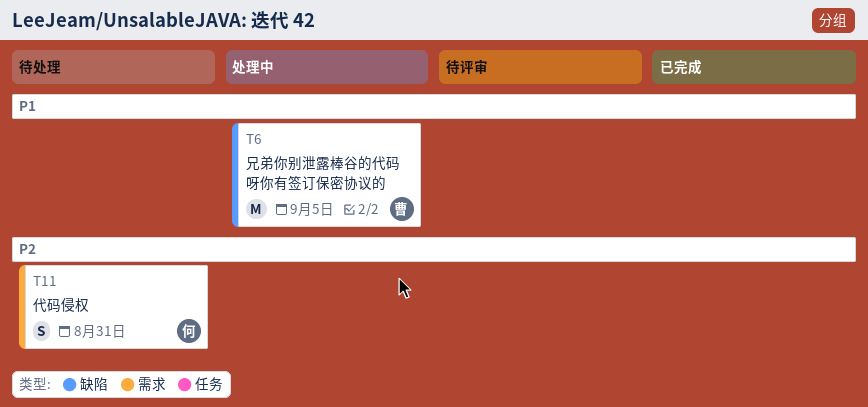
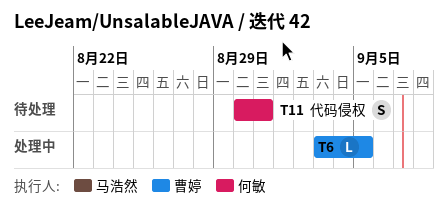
T6, estimate: M -> L

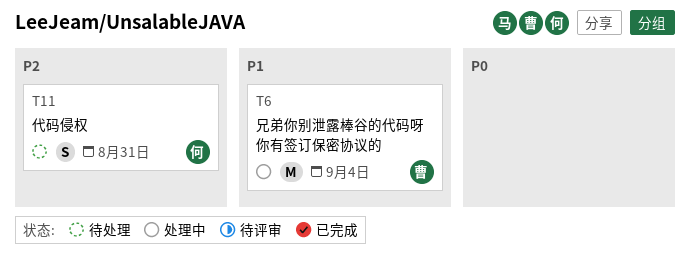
T6, estimate: L -> M
T6, due: Sep 5 -> Sep 4

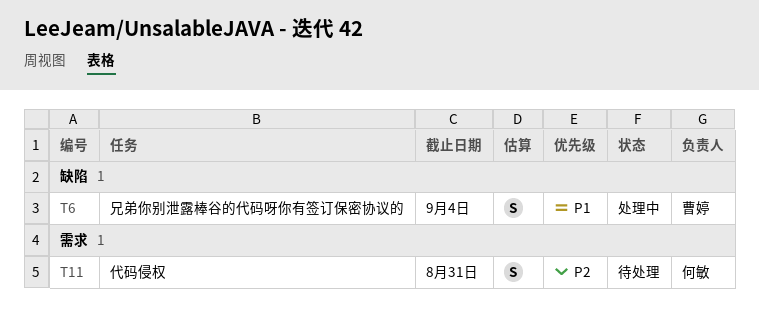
T6, estimate: M -> S

